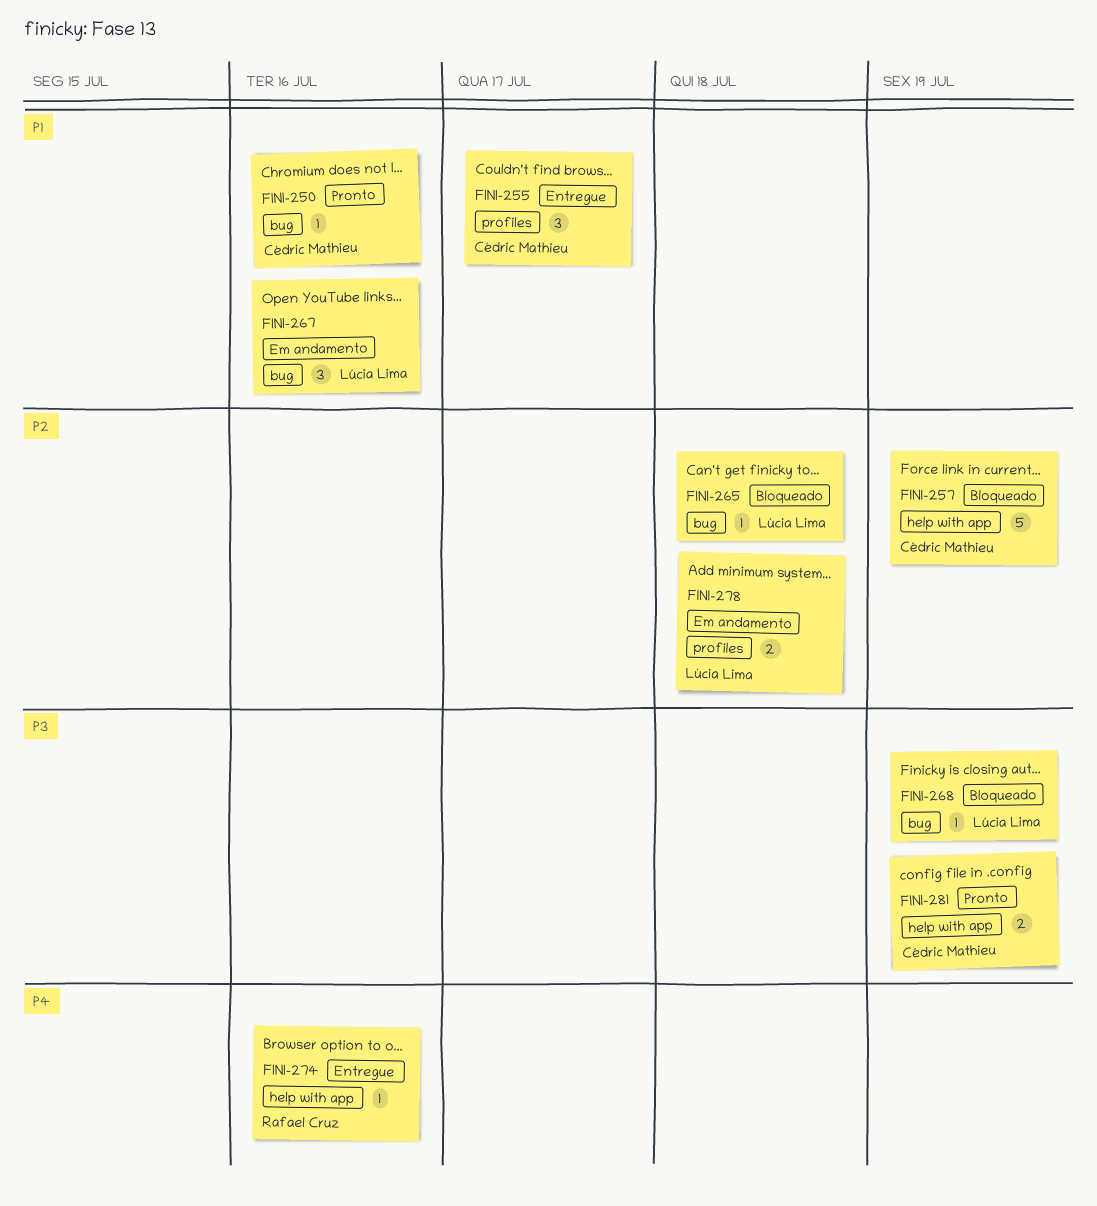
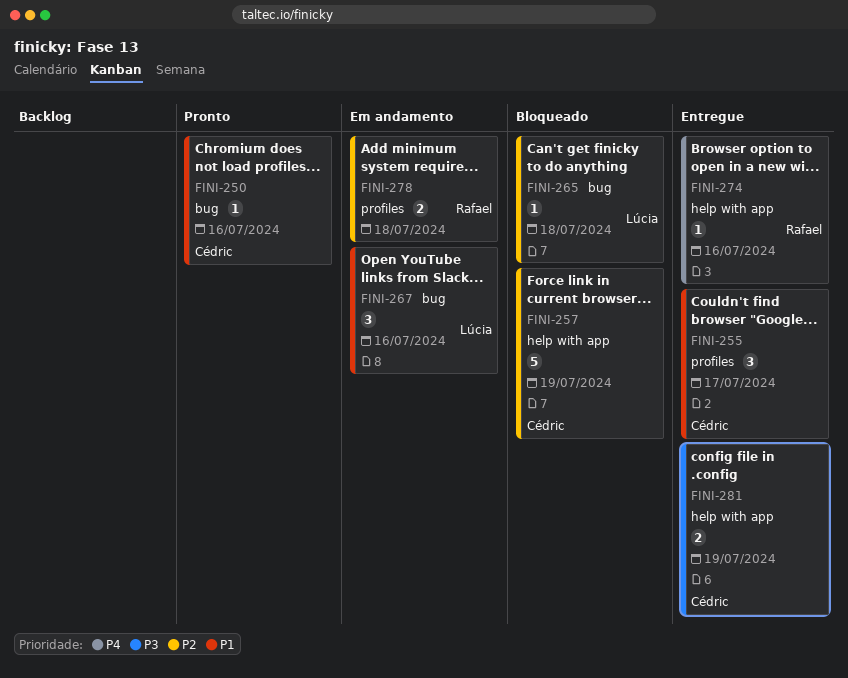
FINI-268: present -> none
FINI-278, owner: Lúcia Lima -> Rafael Cruz
FINI-281, status: Pronto -> Entregue

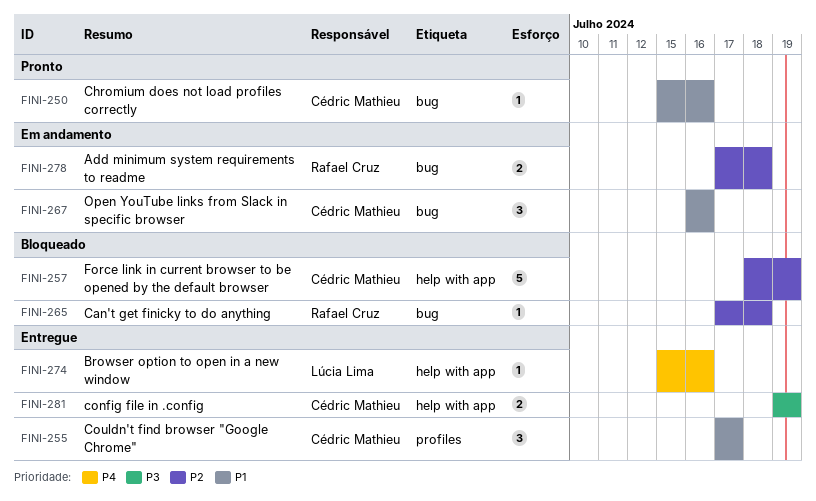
FINI-265, owner: Lúcia Lima -> Rafael Cruz
FINI-267, owner: Lúcia Lima -> Cédric Mathieu
FINI-274, owner: Rafael Cruz -> Lúcia Lima
FINI-278, label: profiles -> bug

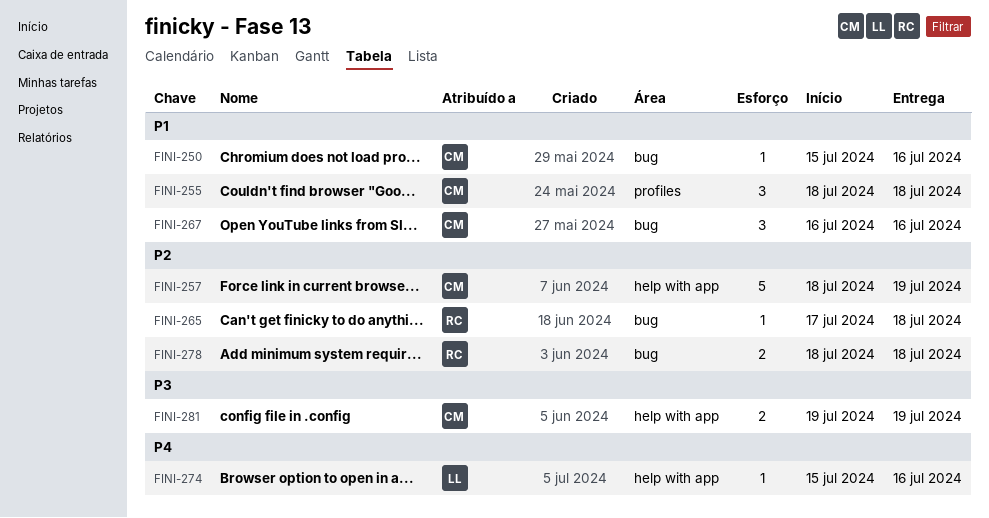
FINI-255, start: Jul 17 -> Jul 18
FINI-255, due: Jul 17 -> Jul 18
FINI-278, start: Jul 17 -> Jul 18

